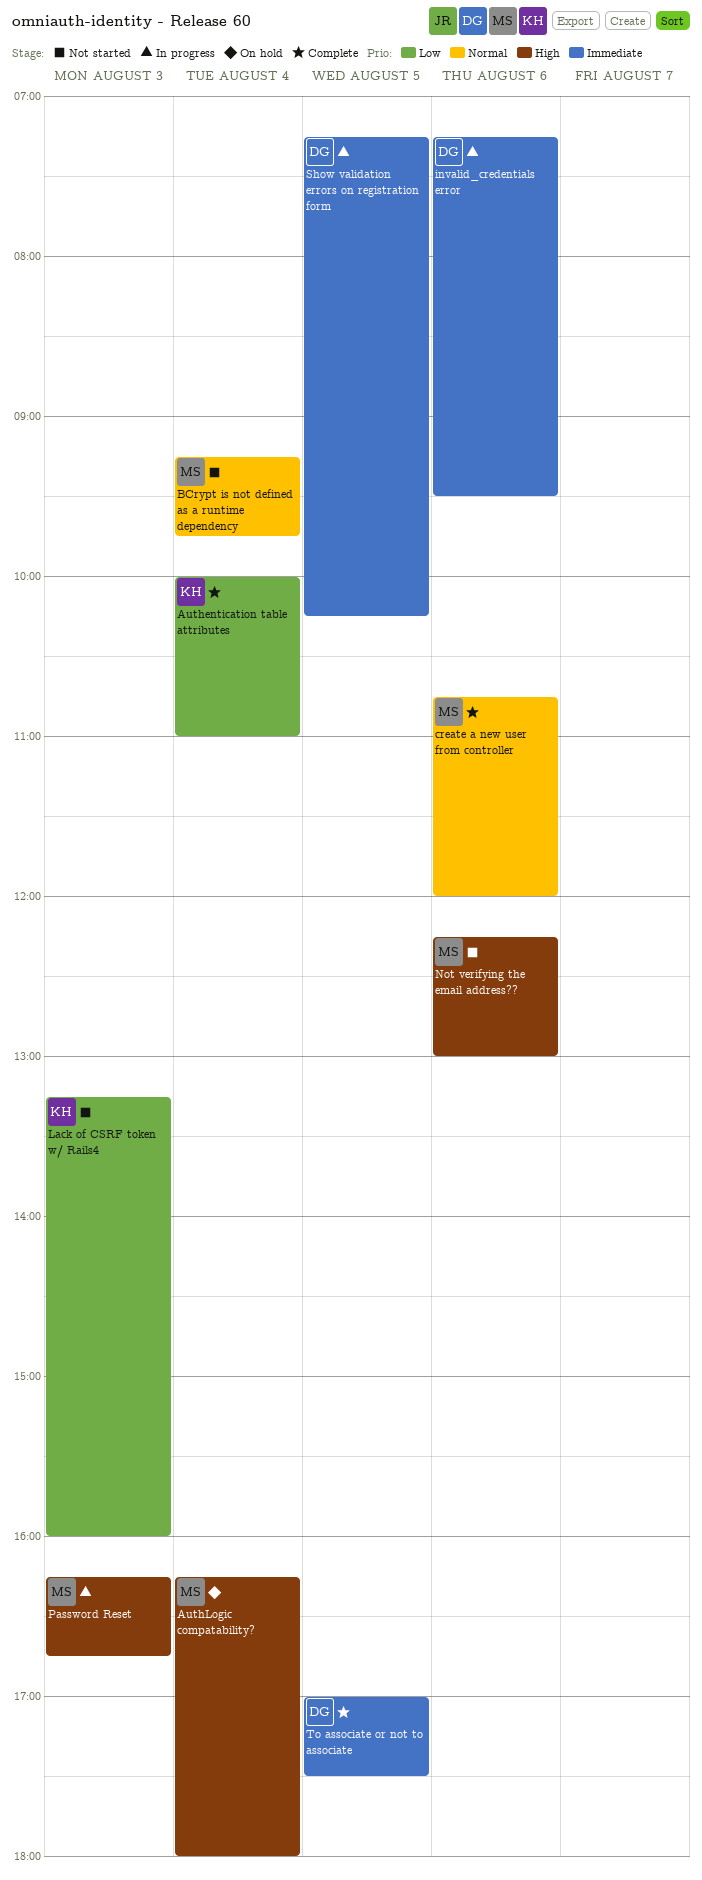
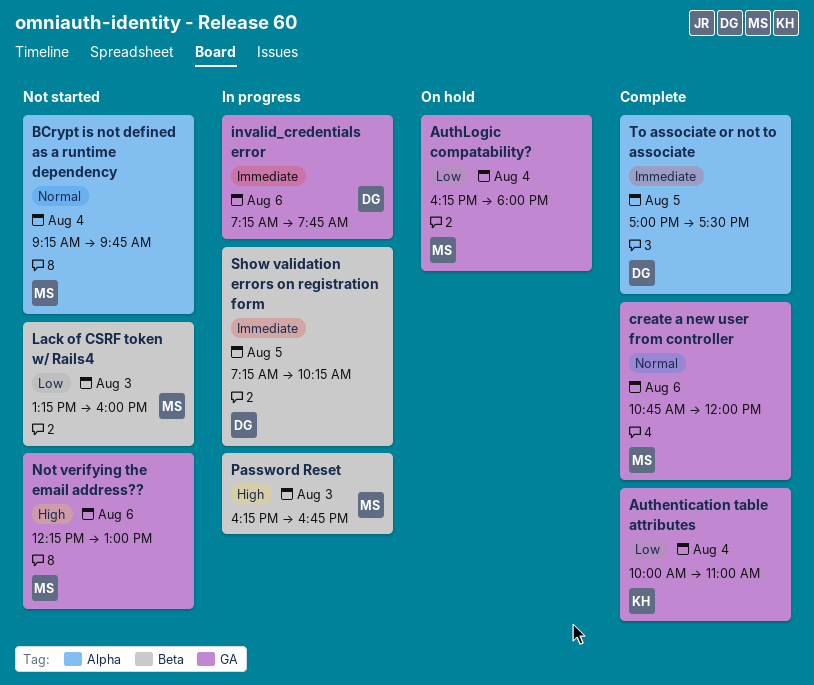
AuthLogic compatability?, priority: High -> Low
invalid_credentials error, ends: 09:30 -> 07:45
Lack of CSRF token w/ Rails4, owner: KH -> MS

